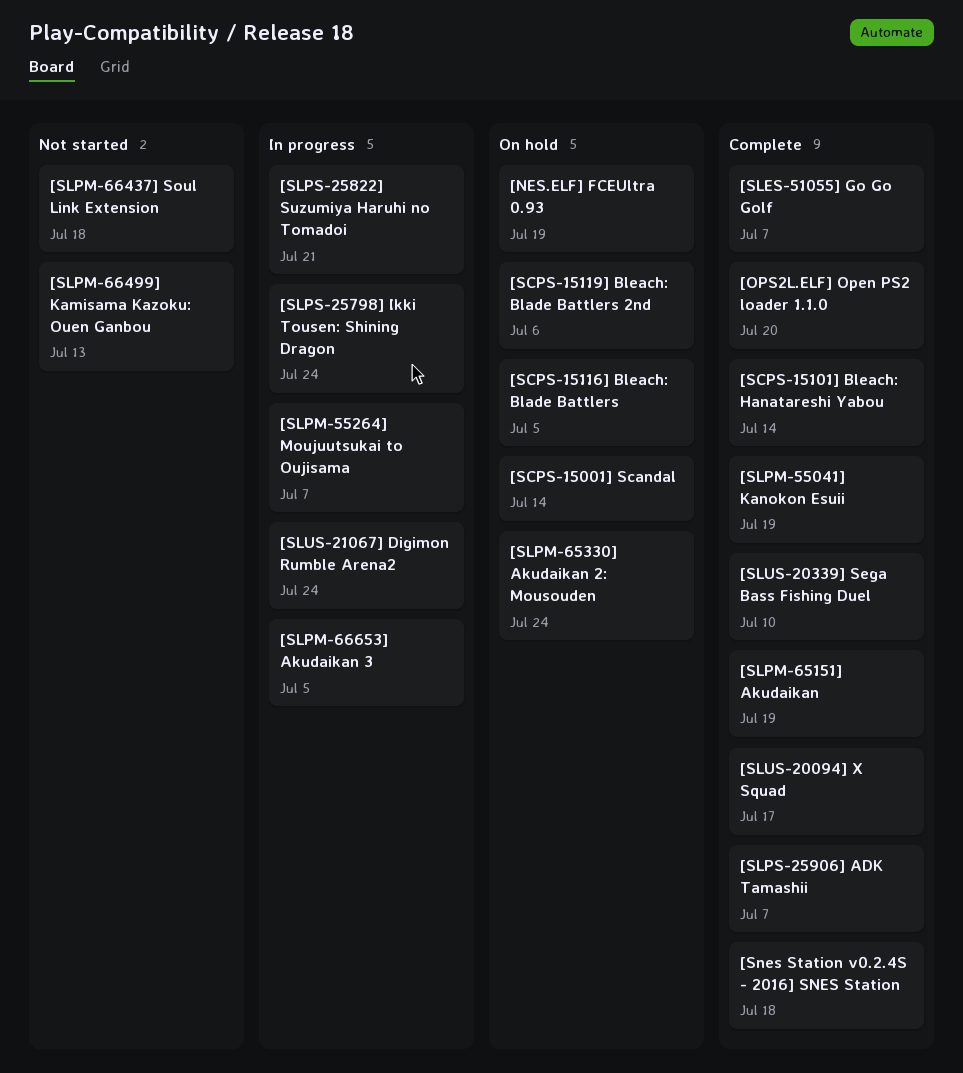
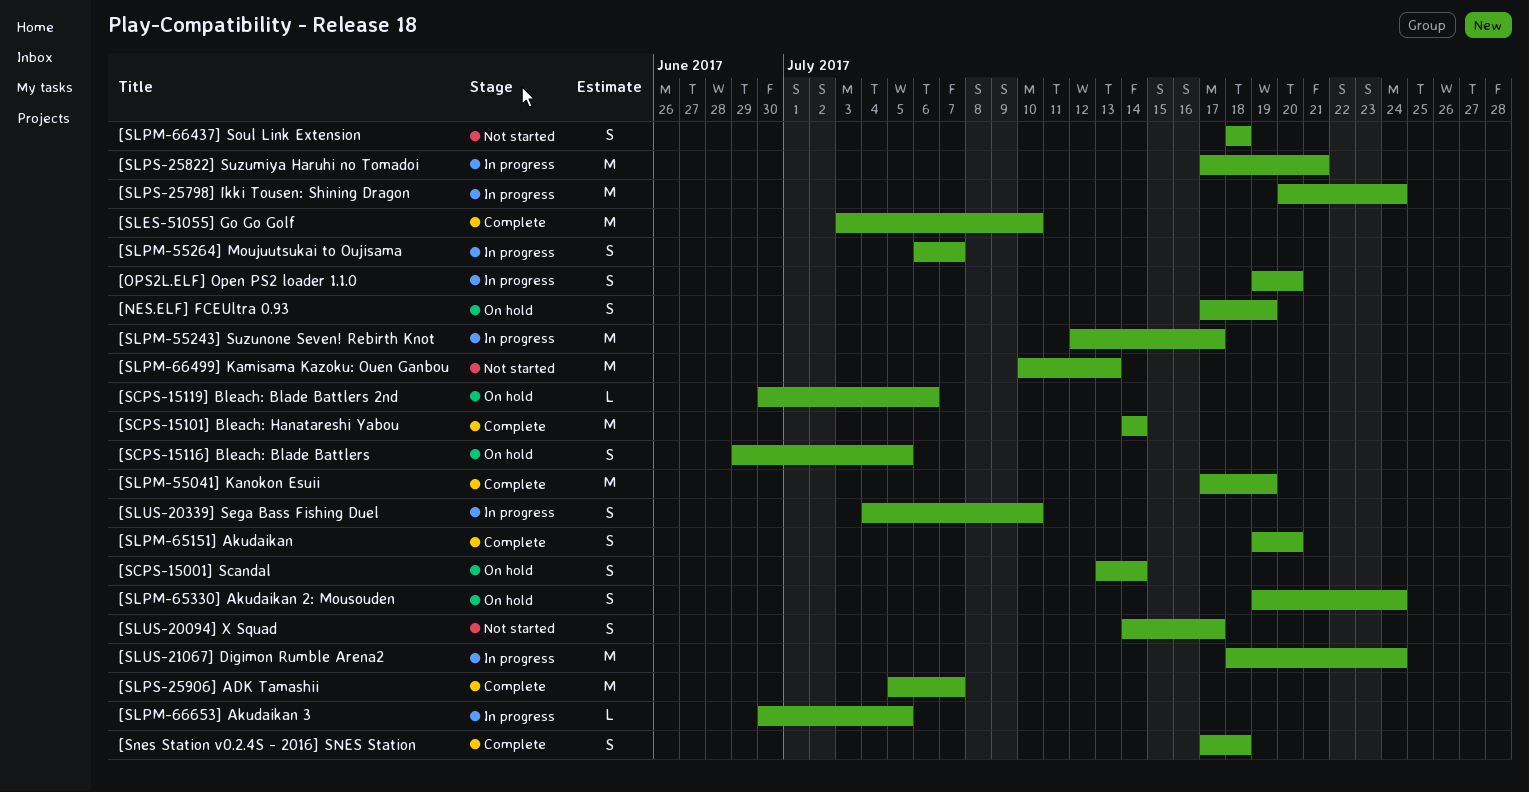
[OPS2L.ELF] Open PS2 loader 1.1.0, status: Complete -> In progress
[SLES-51055] Go Go Golf, due: Jul 7 -> Jul 10
[SLPM-55243] Suzunone Seven! Rebirth Knot: none -> present
[SLPM-65151] Akudaikan, due: Jul 19 -> Jul 20
[SLUS-20094] X Squad, status: Complete -> Not started
[SLUS-20339] Sega Bass Fishing Duel, status: Complete -> In progress

